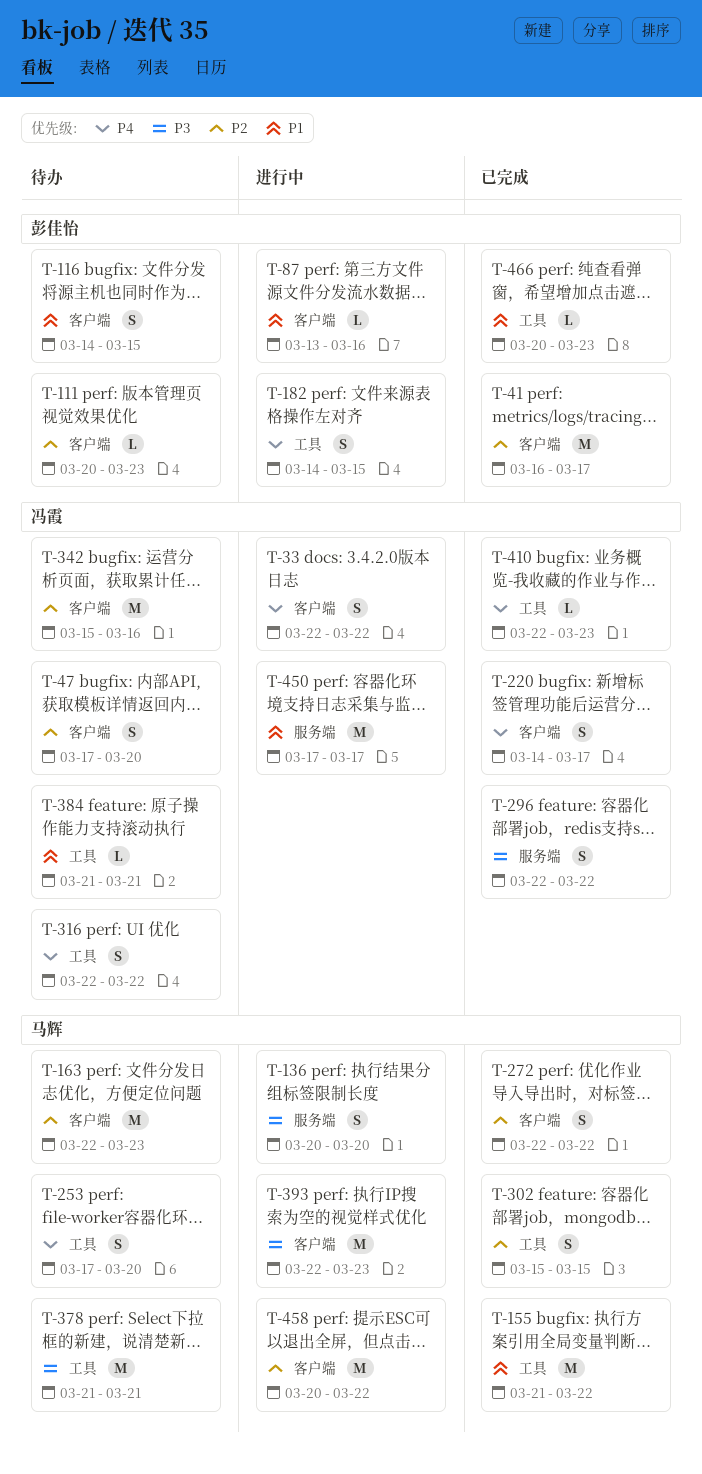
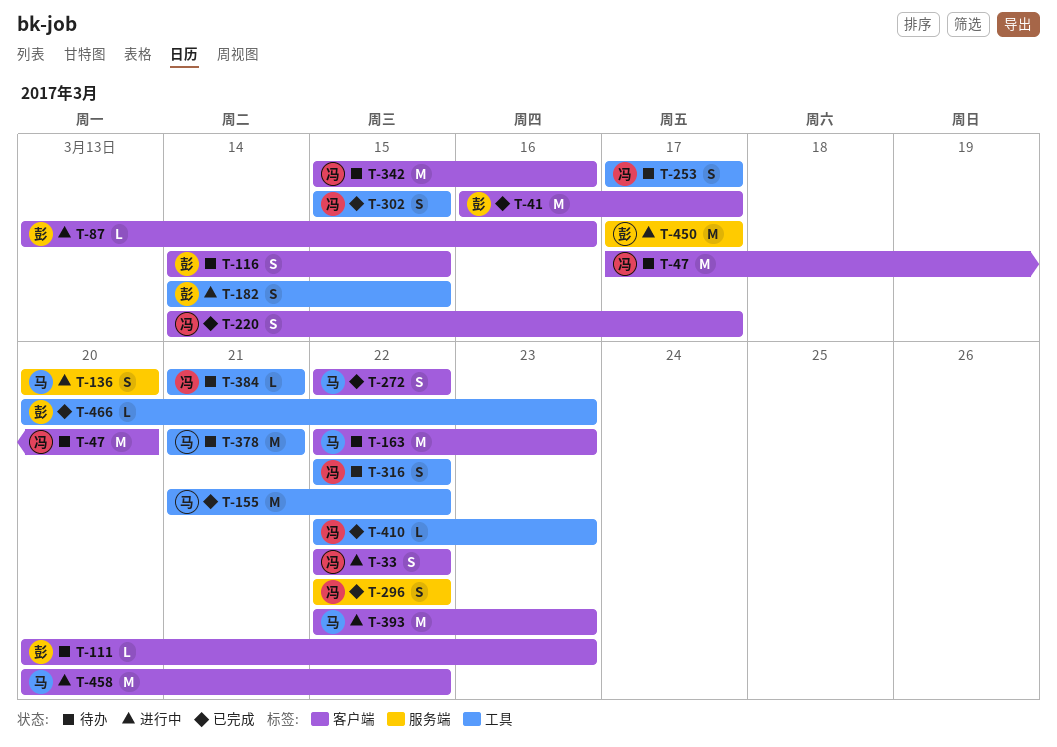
T-47, estimate: S -> M
T-253, owner: 马辉 -> 冯霞
T-253, due: Mar 20 -> Mar 17
T-302, owner: 马辉 -> 冯霞
T-450, owner: 冯霞 -> 彭佳怡

